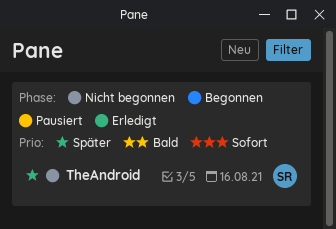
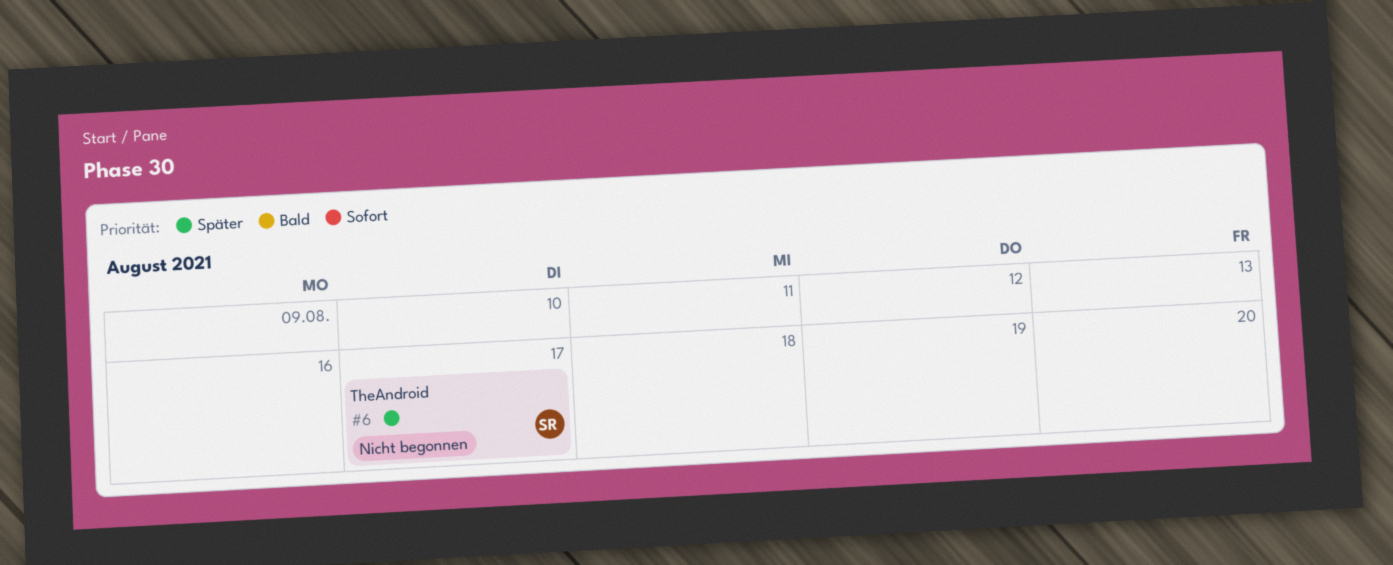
TheAndroid, due: Aug 16 -> Aug 17

